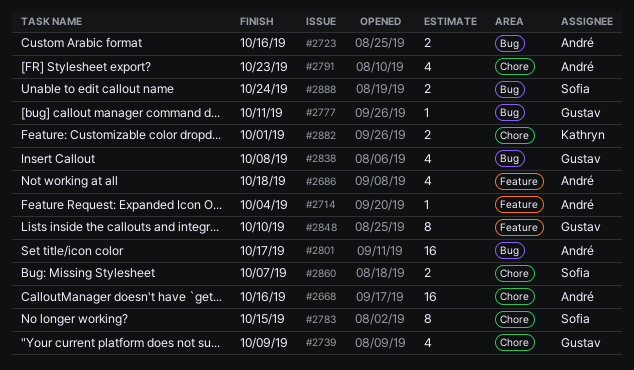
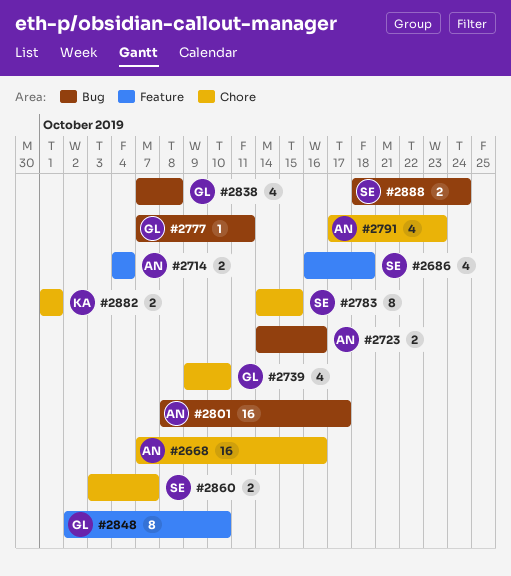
#2686, owner: André -> Sofia
#2714, estimate: 1 -> 2
#2739, due: Oct 9 -> Oct 10

